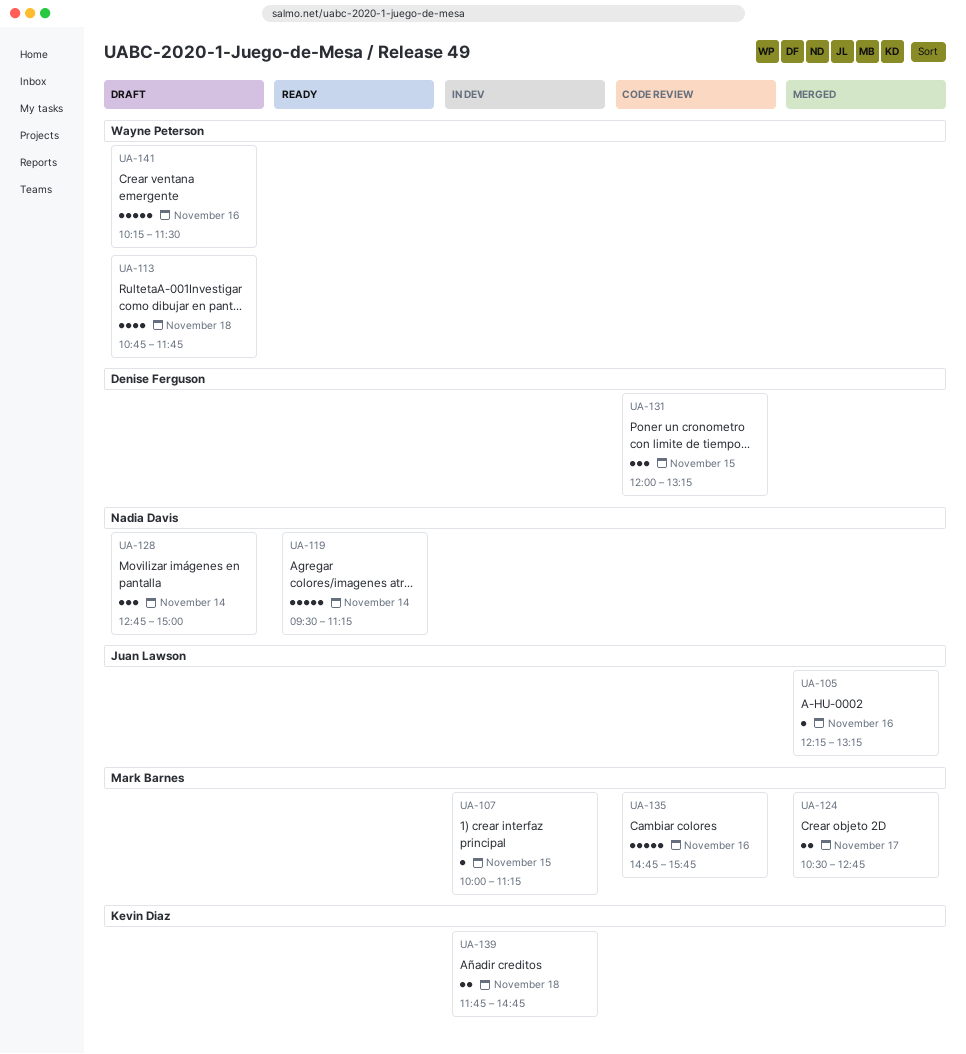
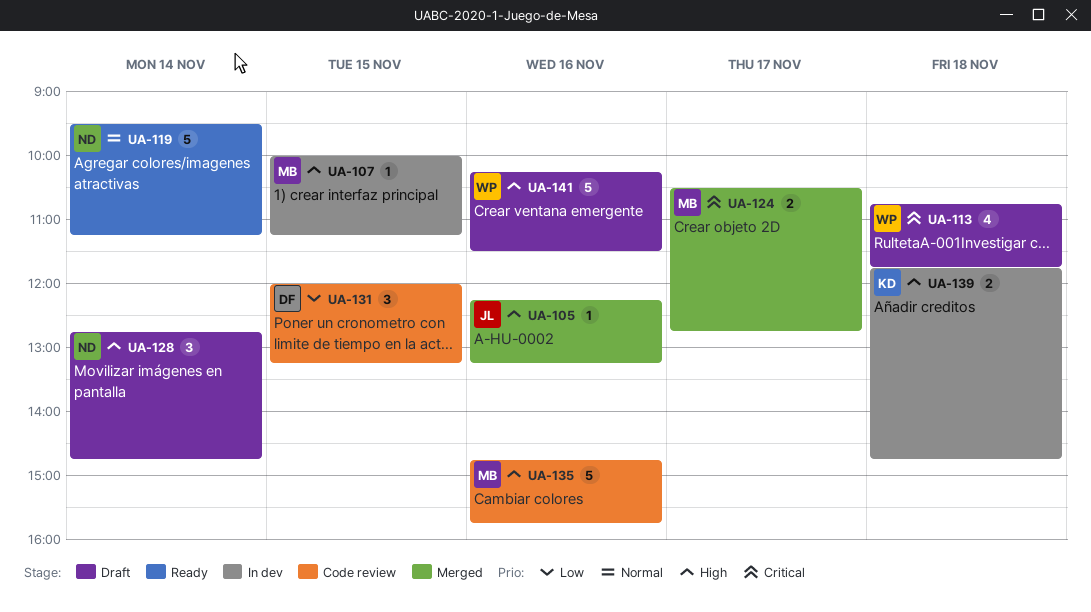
UA-128, ends: 15:00 -> 14:45

